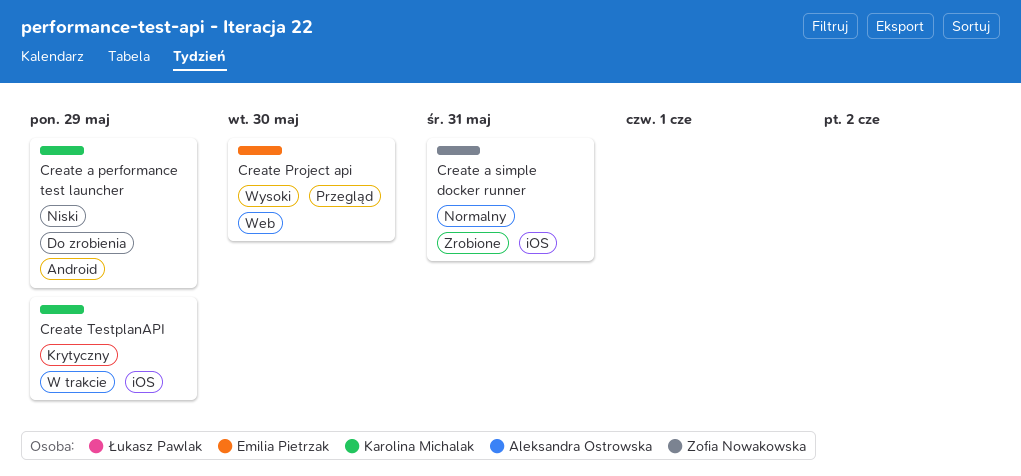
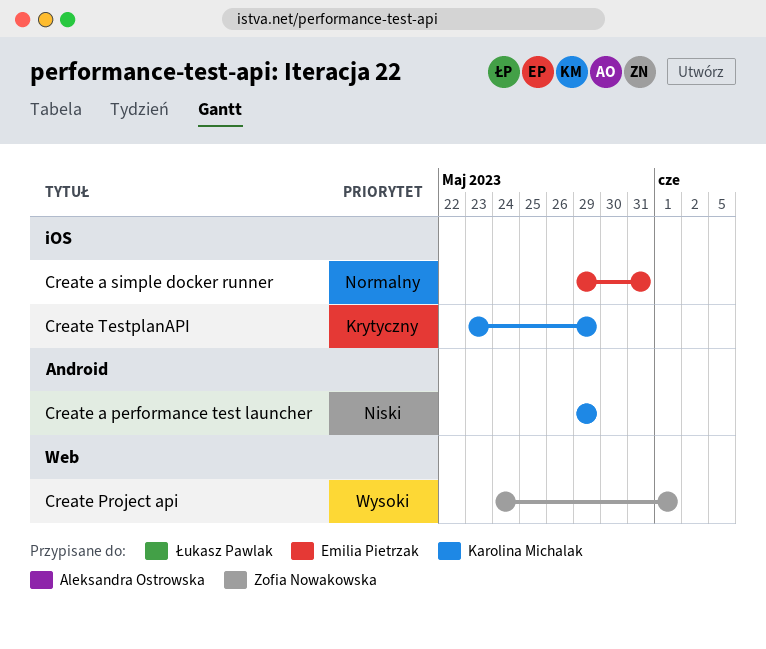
Create a simple docker runner, owner: Zofia Nowakowska -> Emilia Pietrzak
Create Project api, owner: Emilia Pietrzak -> Zofia Nowakowska
Create Project api, due: May 30 -> Jun 1

